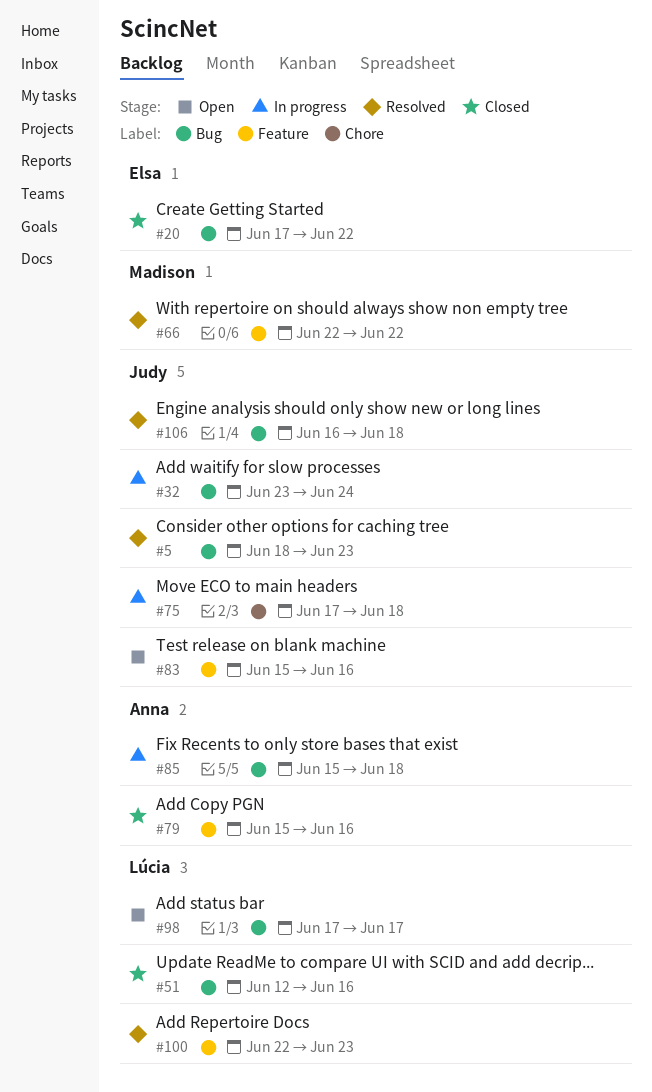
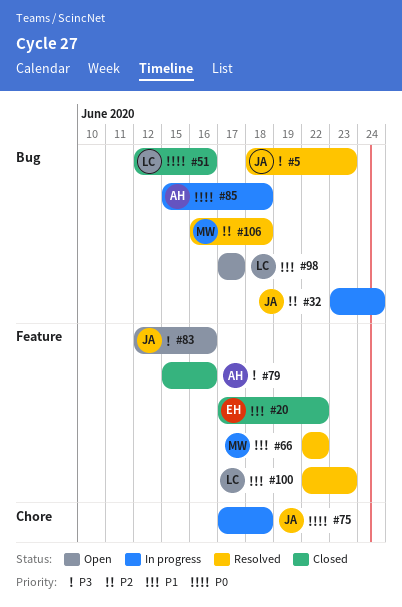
#20, label: Bug -> Feature
#83, start: Jun 15 -> Jun 12
#106, owner: Judy -> Madison

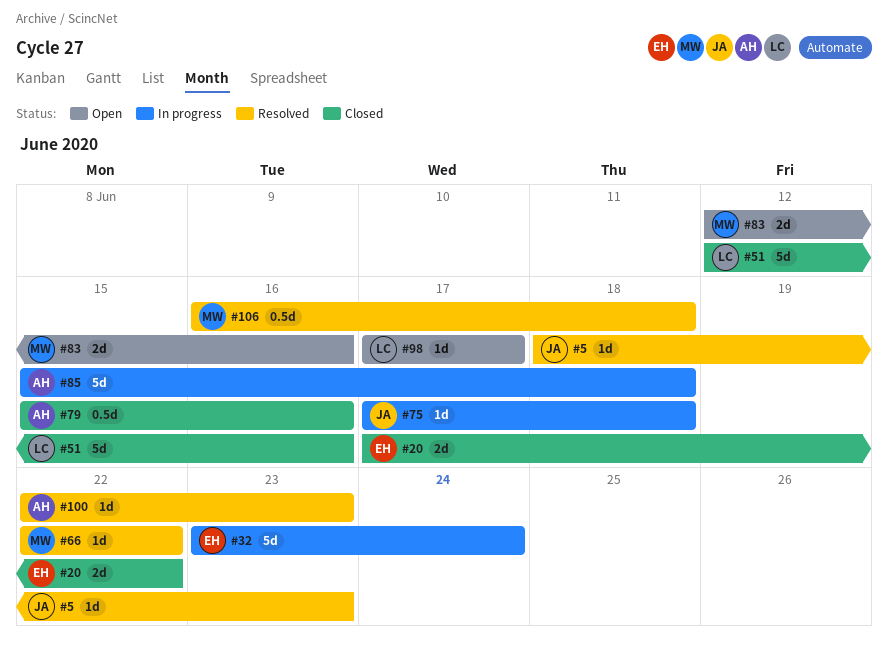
#32, owner: JA -> EH
#83, owner: JA -> MW
#100, owner: LC -> AH

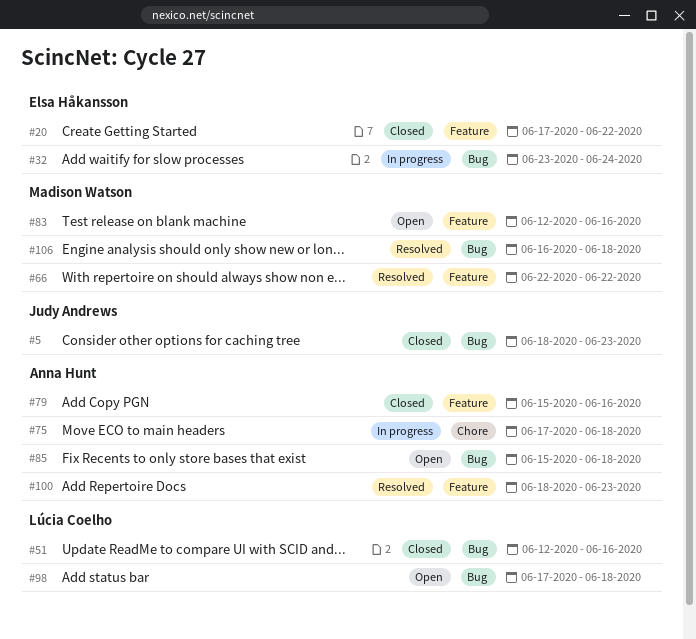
#5, status: Resolved -> Closed
#75, owner: Judy Andrews -> Anna Hunt
#85, status: In progress -> Open
#98, due: Jun 17 -> Jun 18
#100, start: Jun 22 -> Jun 18

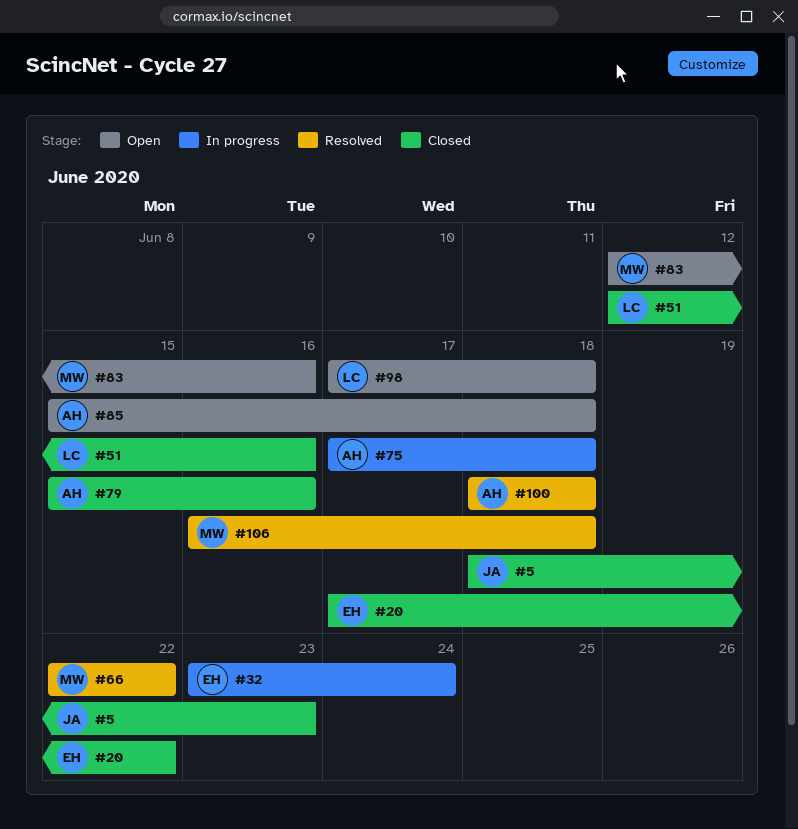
#100, due: Jun 23 -> Jun 18

